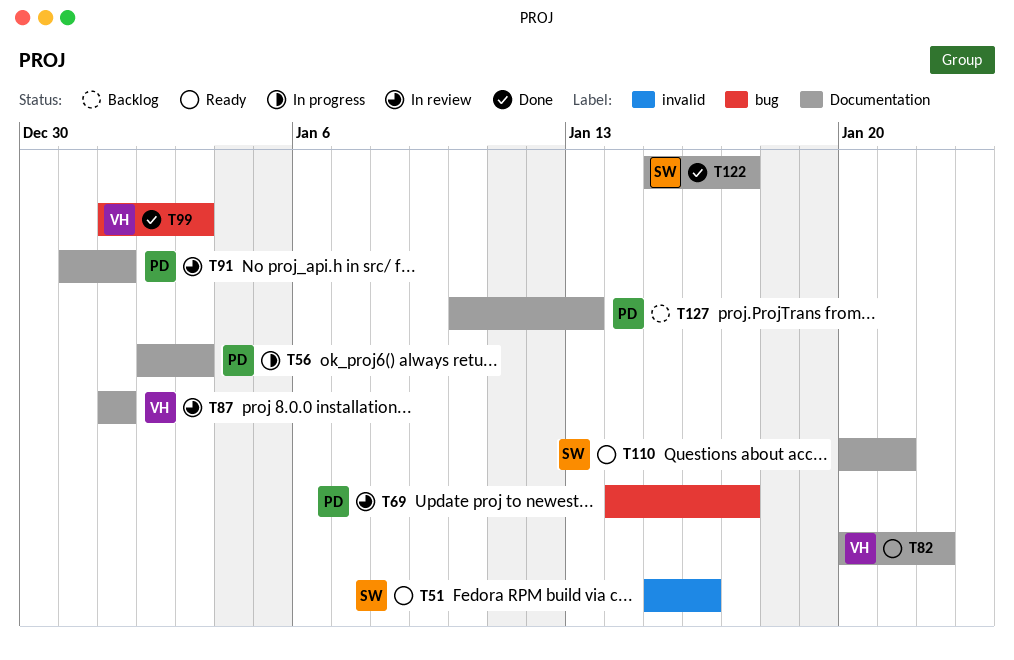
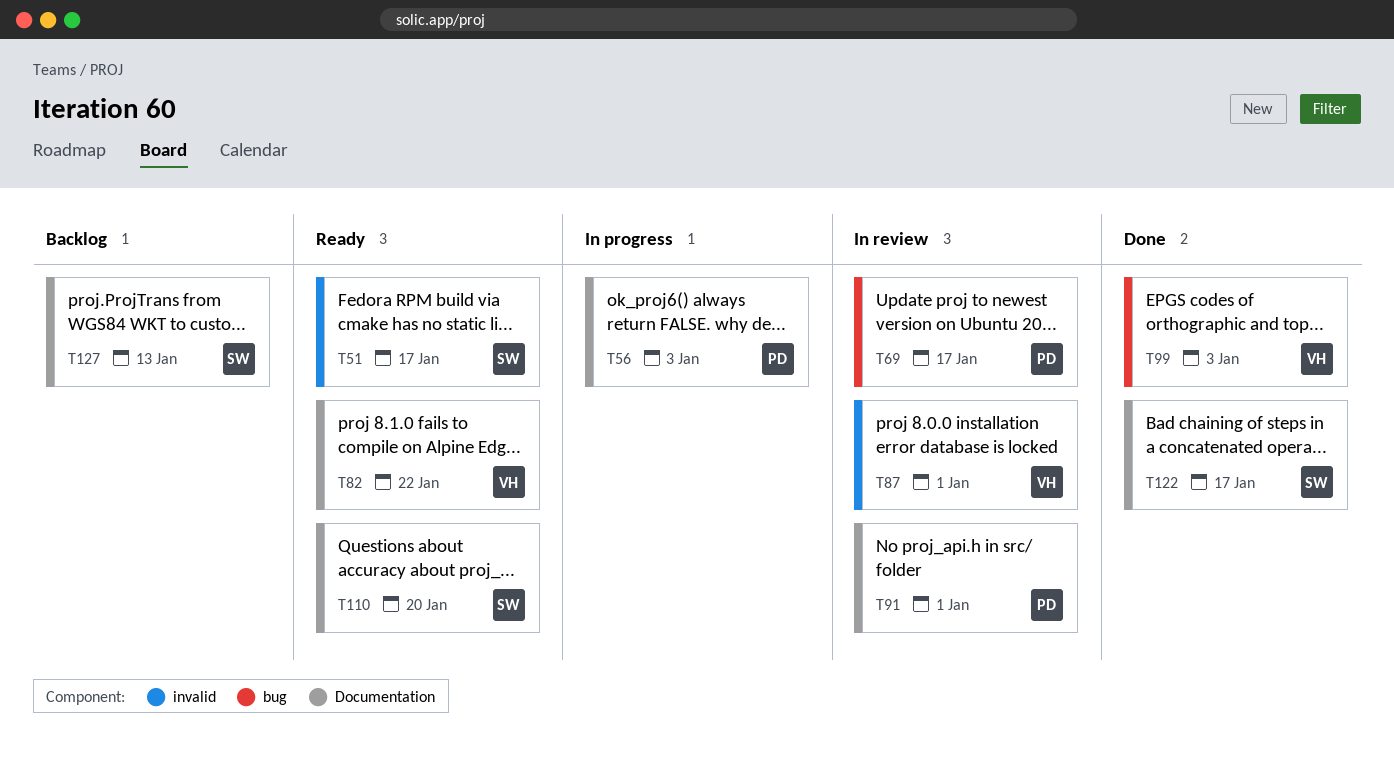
T51, due: Jan 16 -> Jan 17
T87, label: Documentation -> invalid
T110, due: Jan 21 -> Jan 20
T127, owner: PD -> SW

